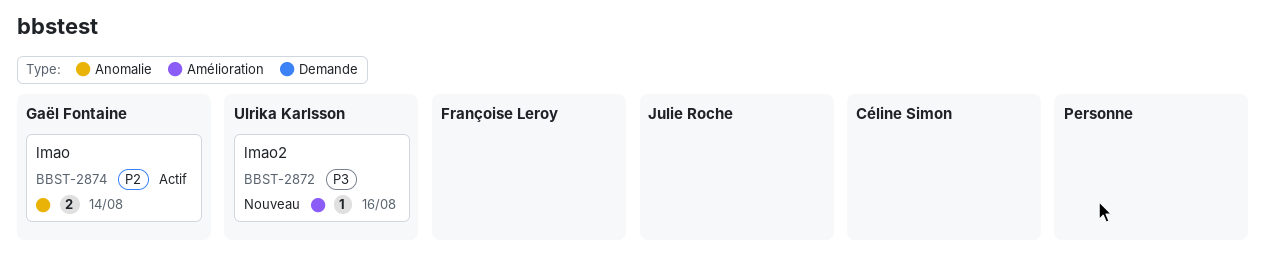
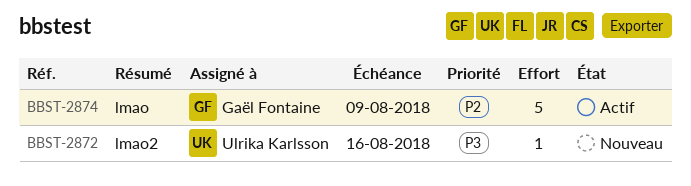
BBST-2874, estimate: 2 -> 5
BBST-2874, due: Aug 14 -> Aug 9

